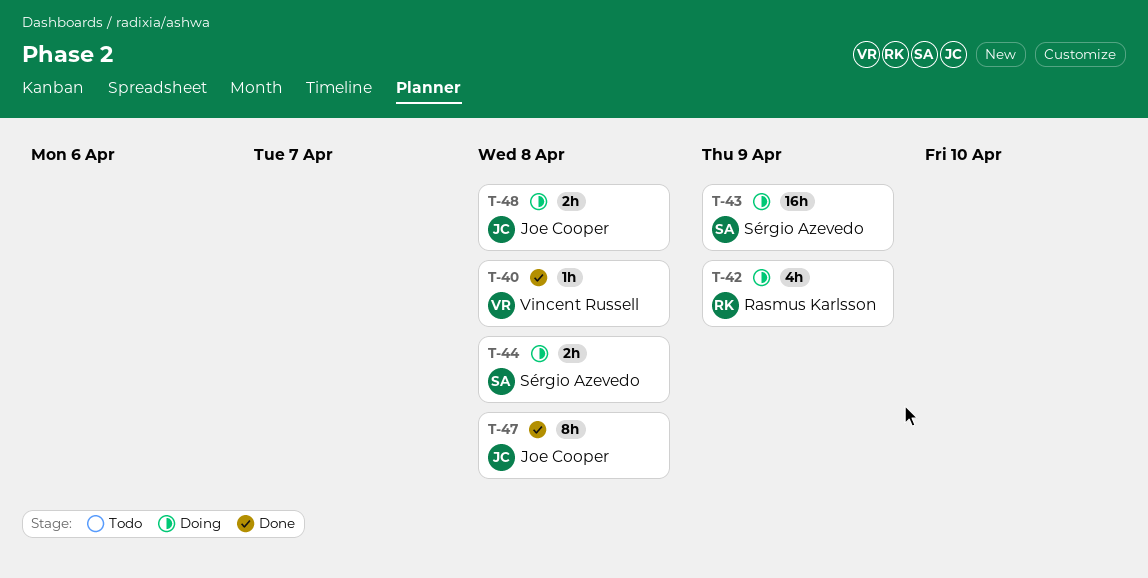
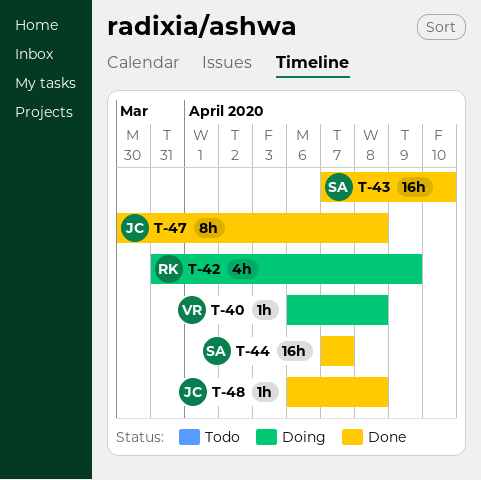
T-40, status: Done -> Doing
T-43, status: Doing -> Done
T-43, due: Apr 9 -> Apr 10
T-44, status: Doing -> Done
T-44, estimate: 2h -> 16h
T-44, due: Apr 8 -> Apr 7
T-48, status: Doing -> Done
T-48, estimate: 2h -> 1h

